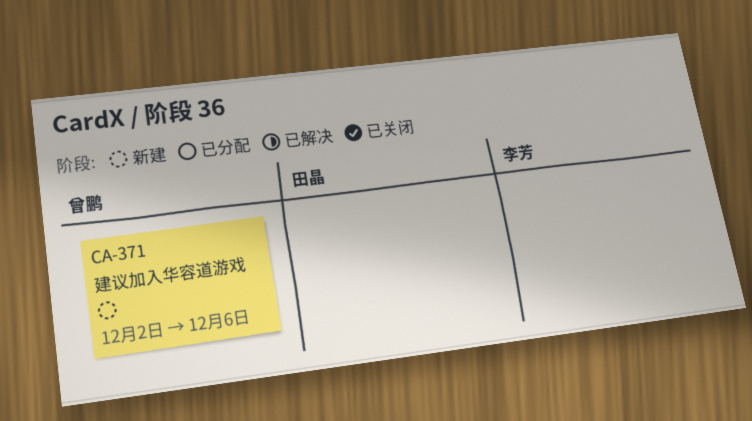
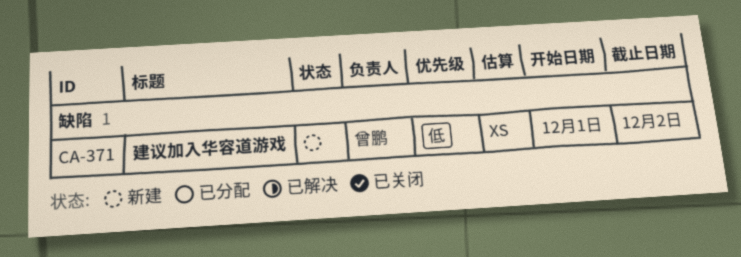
CA-371, start: Dec 2 -> Dec 1
CA-371, due: Dec 6 -> Dec 2

